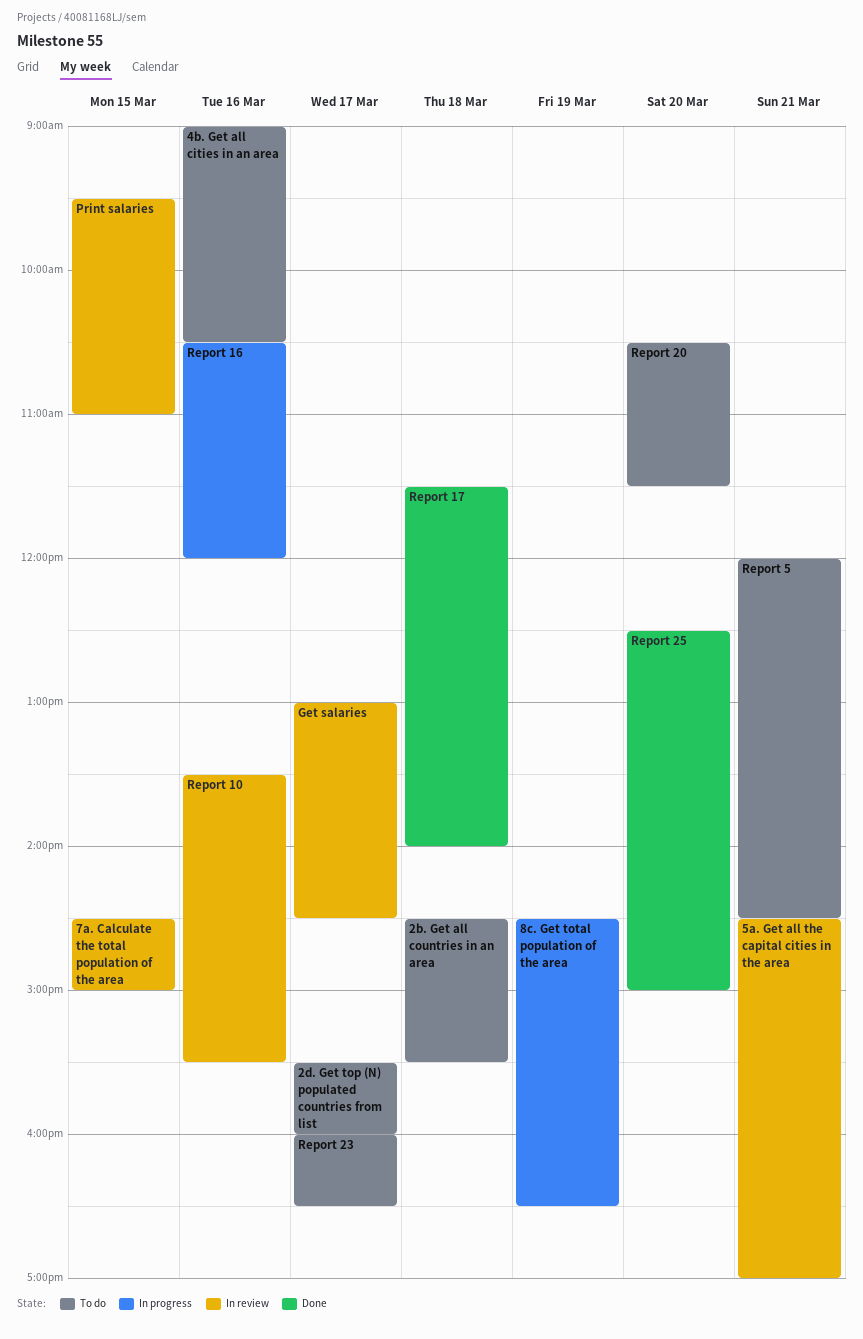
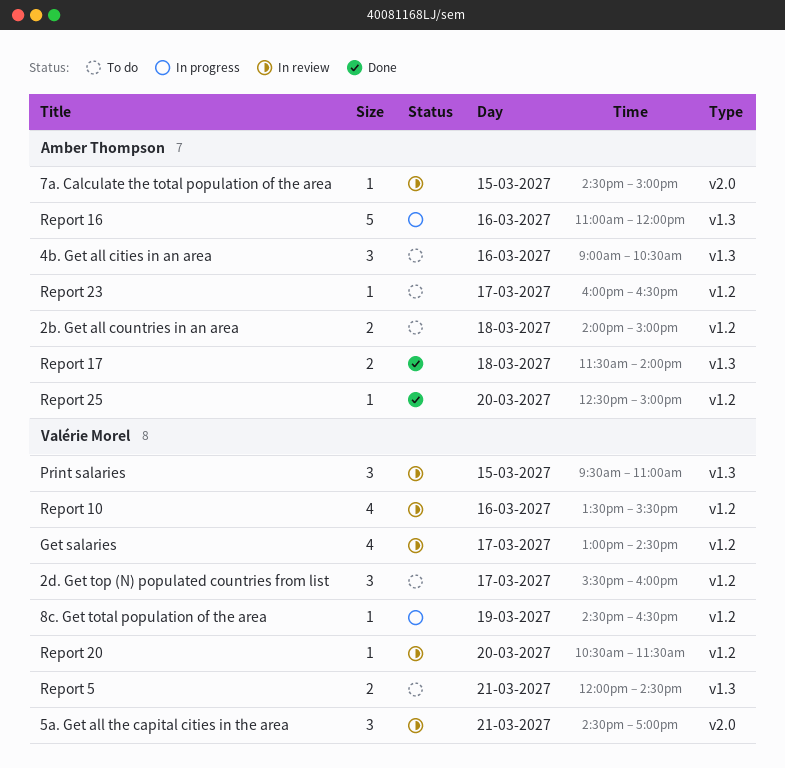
2b. Get all countries in an area, begins: 14:30 -> 14:00
2b. Get all countries in an area, ends: 15:30 -> 15:00
Report 16, begins: 10:30 -> 11:00
Report 20, status: To do -> In review

